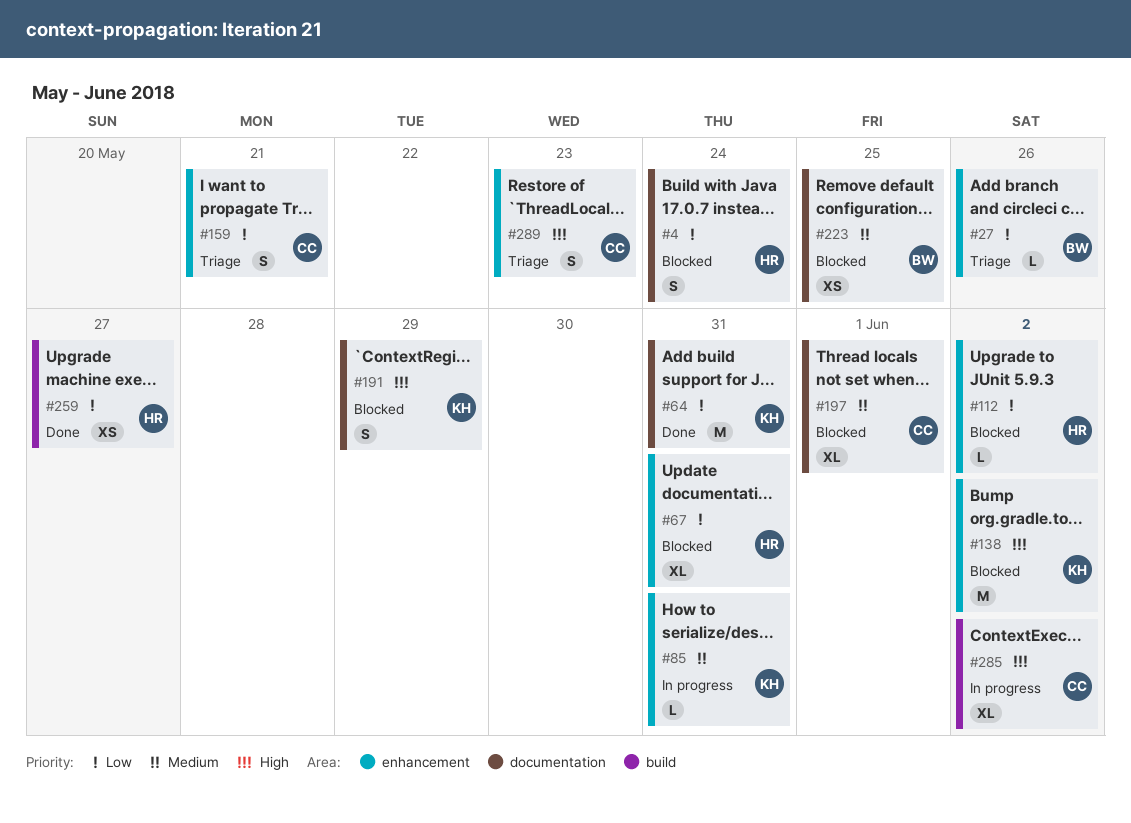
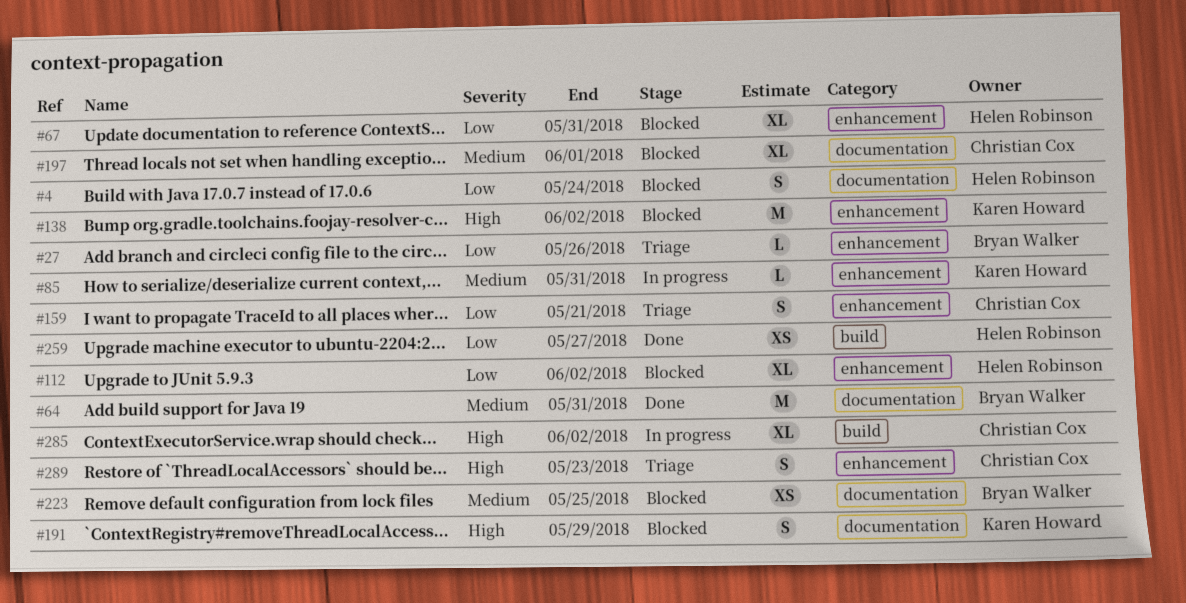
#64, owner: Karen Howard -> Bryan Walker
#64, priority: Low -> Medium
#112, estimate: L -> XL

